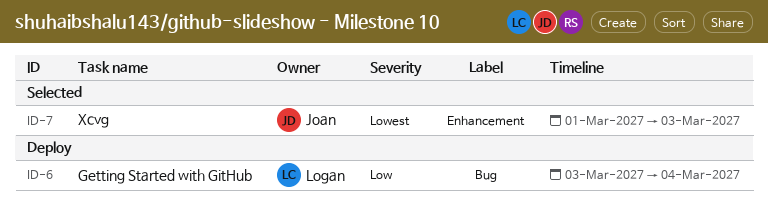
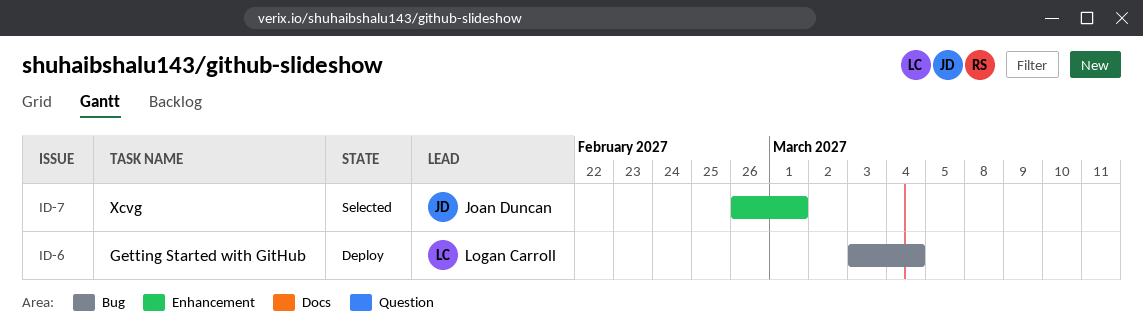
ID-7, start: Mar 1 -> Feb 26
ID-7, due: Mar 3 -> Mar 1

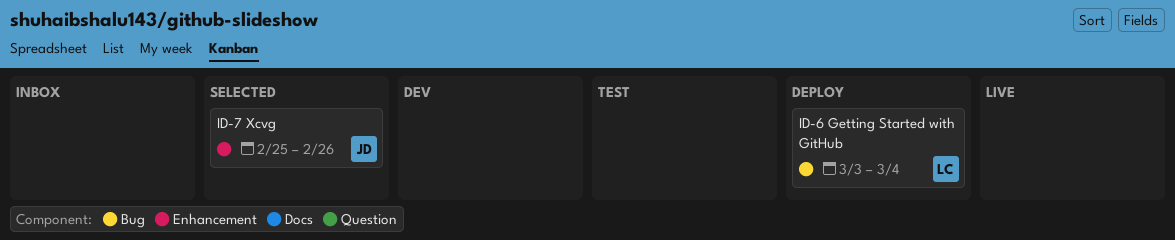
ID-7, start: Feb 26 -> Feb 25
ID-7, due: Mar 1 -> Feb 26

